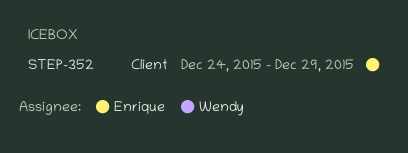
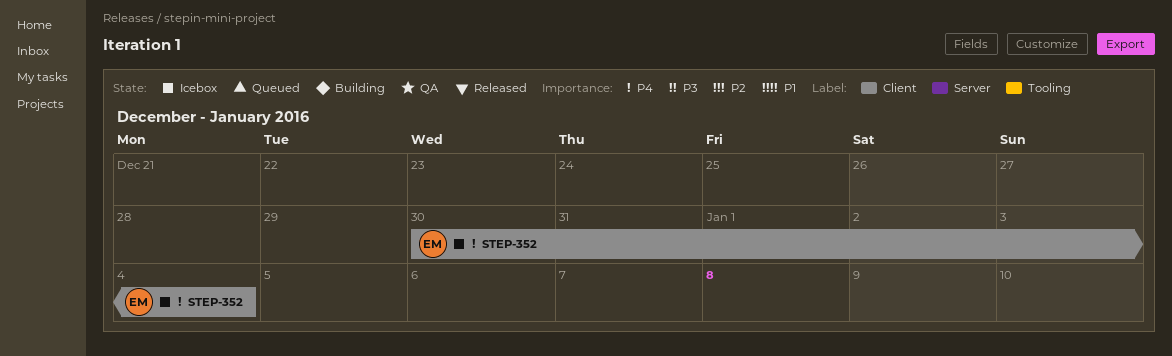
STEP-352, start: Dec 24 -> Dec 30
STEP-352, due: Dec 29 -> Jan 4

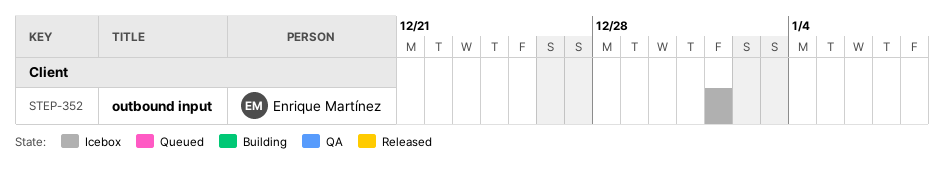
STEP-352, start: Dec 30 -> Jan 1
STEP-352, due: Jan 4 -> Jan 1

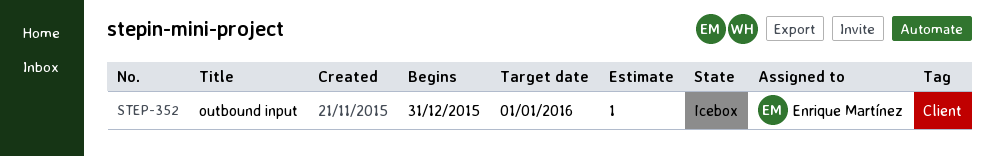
STEP-352, start: Jan 1 -> Dec 31

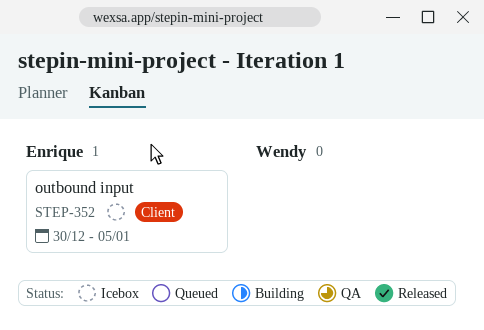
STEP-352, start: Dec 31 -> Dec 30
STEP-352, due: Jan 1 -> Jan 5

